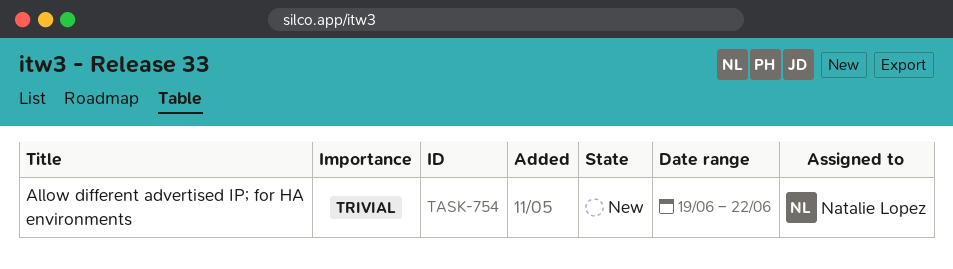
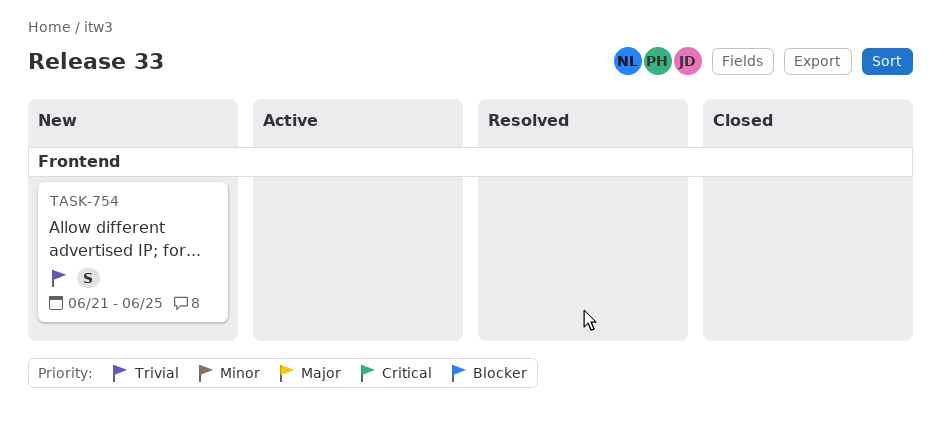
TASK-754, start: Jun 19 -> Jun 21
TASK-754, due: Jun 22 -> Jun 25

